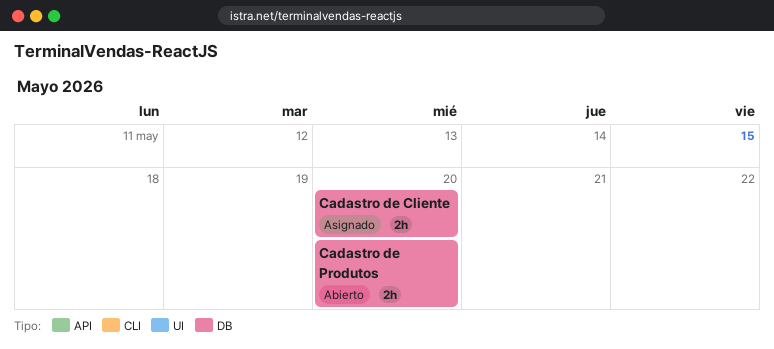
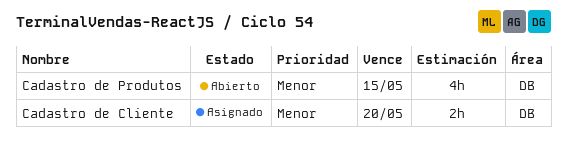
Cadastro de Produtos, estimate: 2h -> 4h
Cadastro de Produtos, due: May 20 -> May 15

